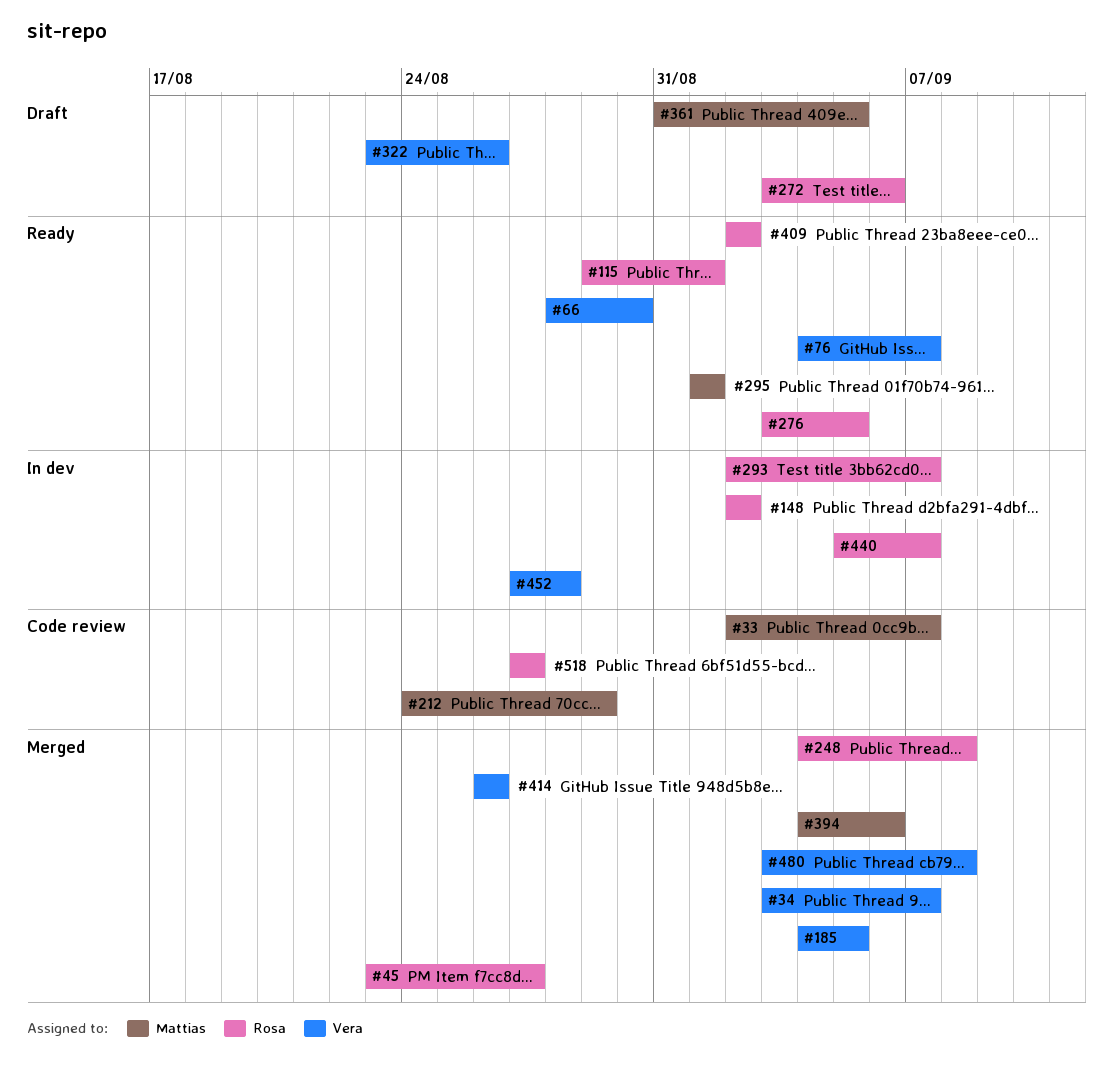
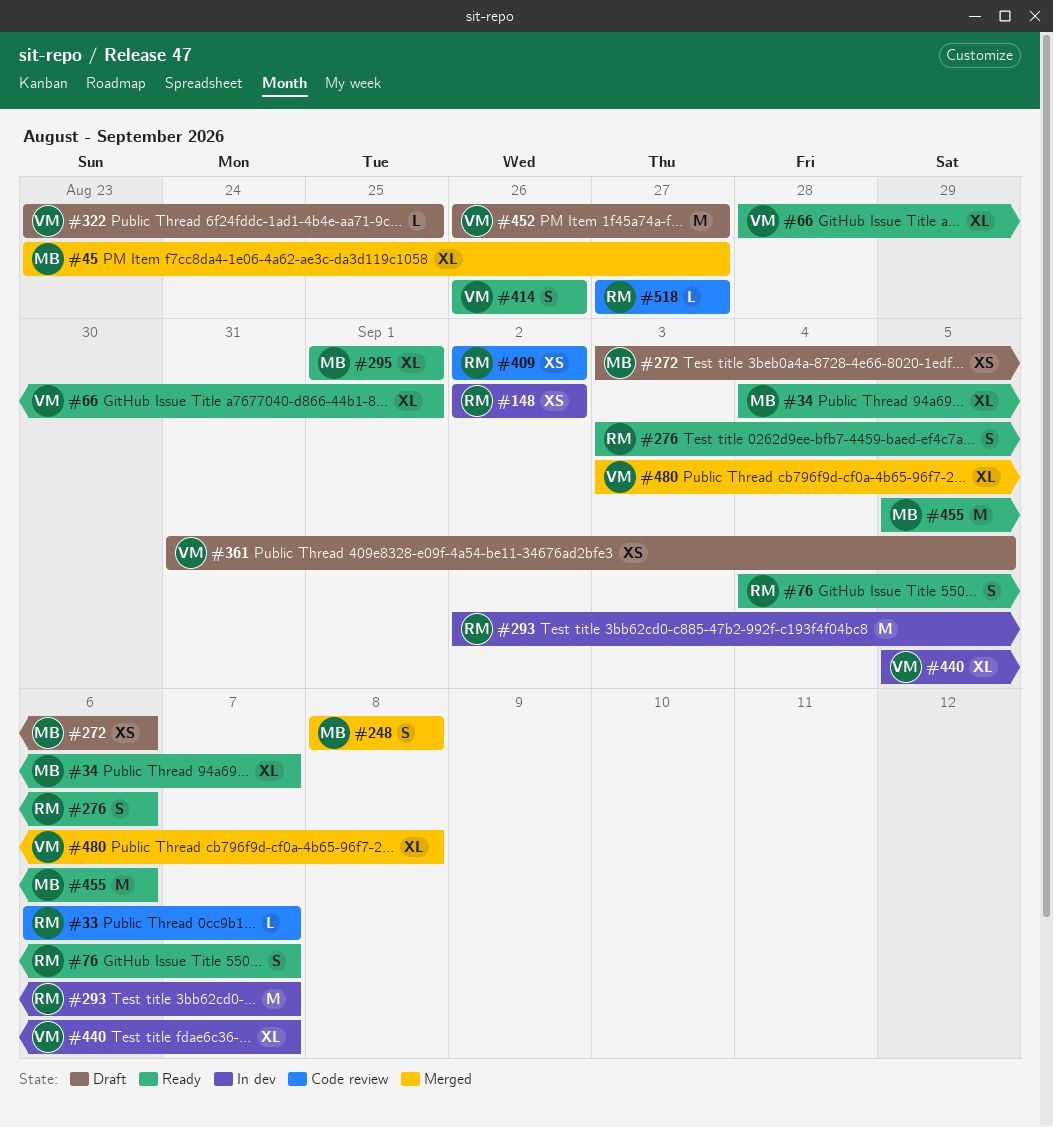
#33, owner: Mattias -> Rosa
#33, start: Sep 2 -> Sep 6
#34, status: Merged -> Ready
#34, owner: Vera -> Mattias
#34, start: Sep 3 -> Sep 4
#45, owner: Rosa -> Mattias
#66, due: Aug 30 -> Sep 1
#76, owner: Vera -> Rosa
#115: present -> none
#185: present -> none
#212: present -> none
#248, owner: Rosa -> Mattias
#248, start: Sep 4 -> Sep 8
#272, owner: Rosa -> Mattias
#276, due: Sep 5 -> Sep 6
#322, due: Aug 26 -> Aug 25
#361, owner: Mattias -> Vera
#394: present -> none
#409, status: Ready -> Code review
#414, status: Merged -> Ready
#440, owner: Rosa -> Vera
#452, status: In dev -> Draft
#452, start: Aug 27 -> Aug 26
#452, due: Aug 28 -> Aug 27
#455: none -> present

